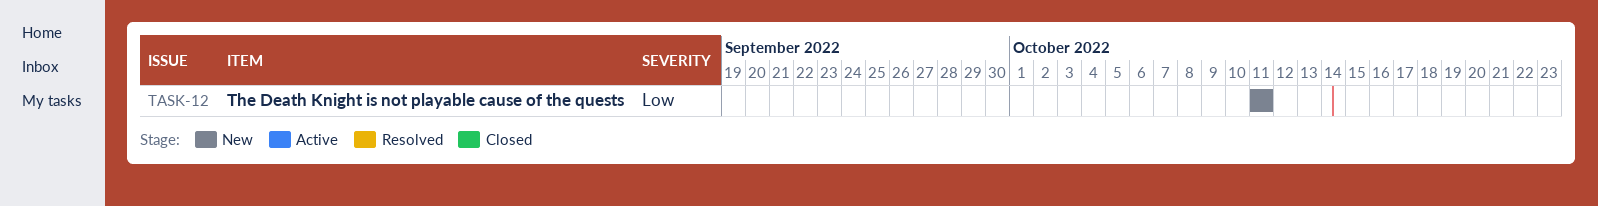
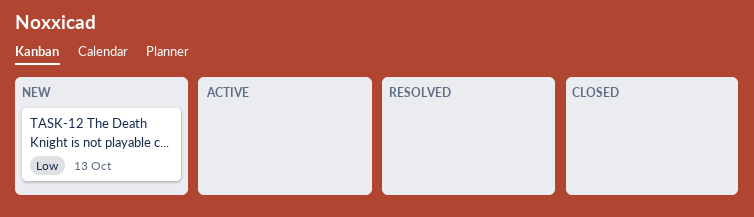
TASK-12, due: Oct 11 -> Oct 13

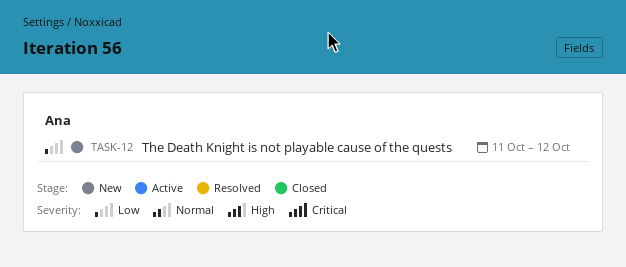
TASK-12, due: Oct 13 -> Oct 12

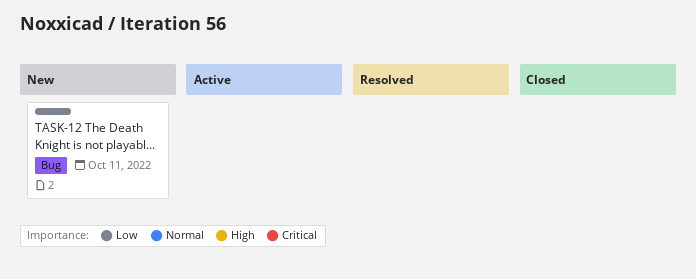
TASK-12, due: Oct 12 -> Oct 11

